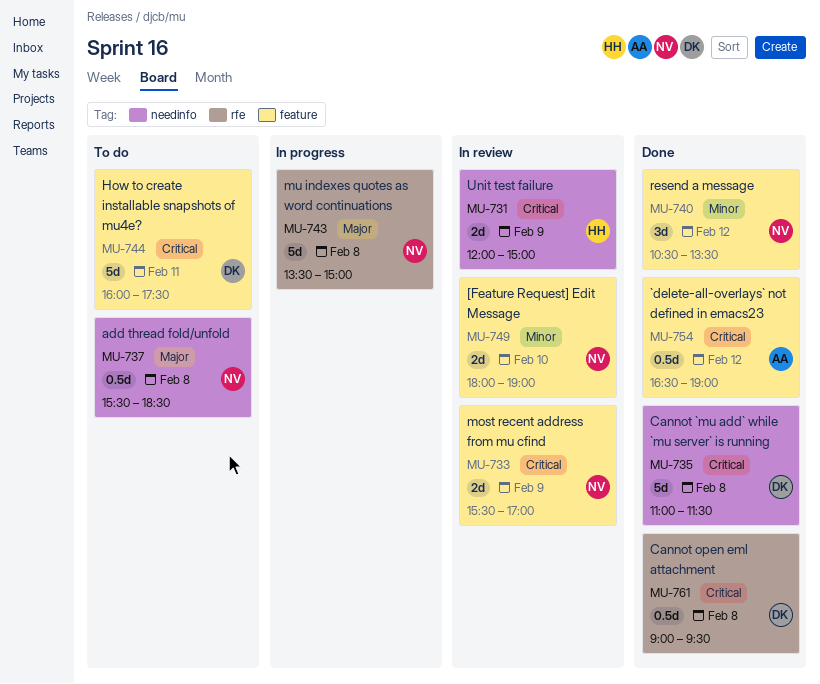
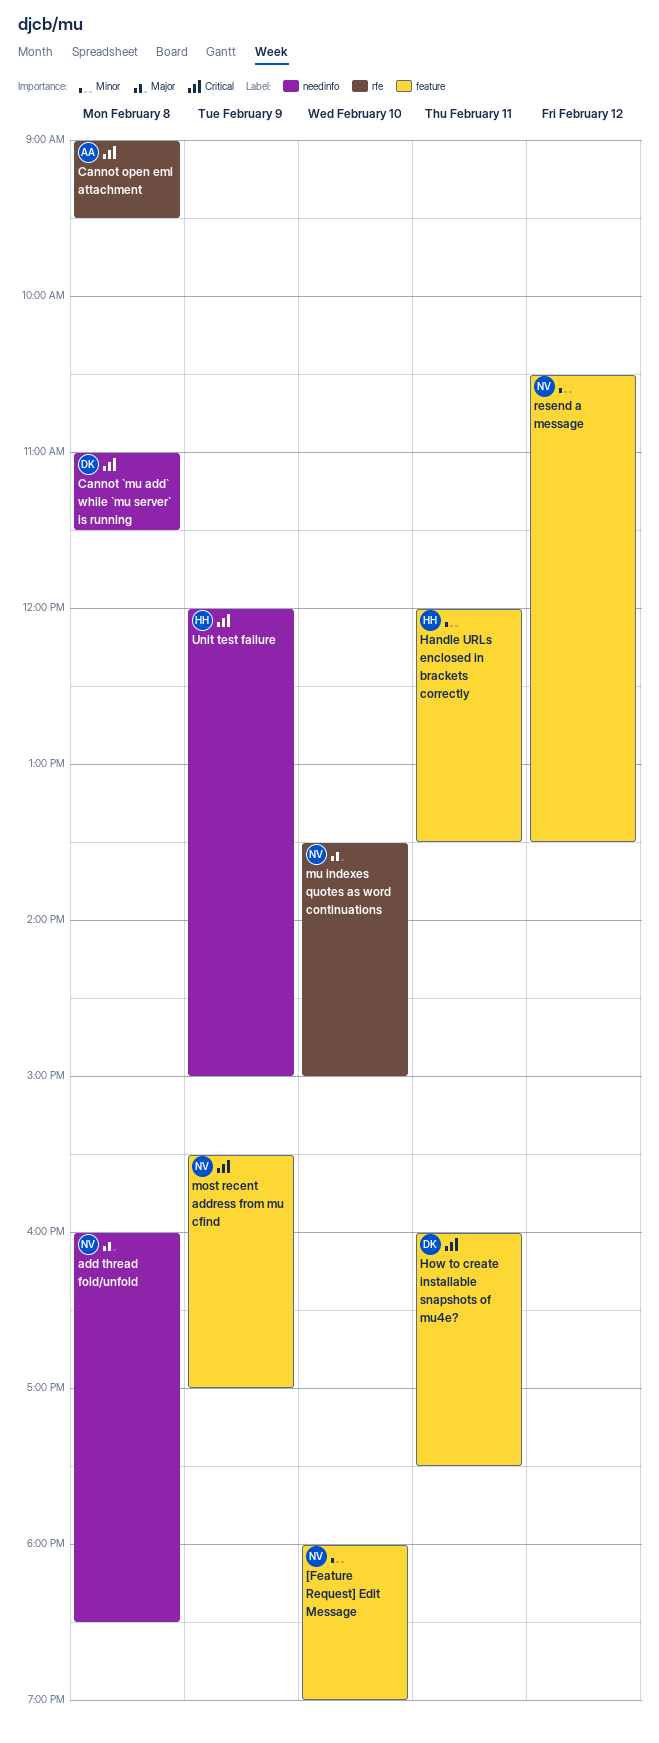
`delete-all-overlays` not defined in emacs23: present -> none
add thread fold/unfold, begins: 15:30 -> 16:00
Cannot open eml attachment, owner: DK -> AA
Handle URLs enclosed in brackets correctly: none -> present
mu indexes quotes as word continuations, day: Feb 8 -> Feb 10

